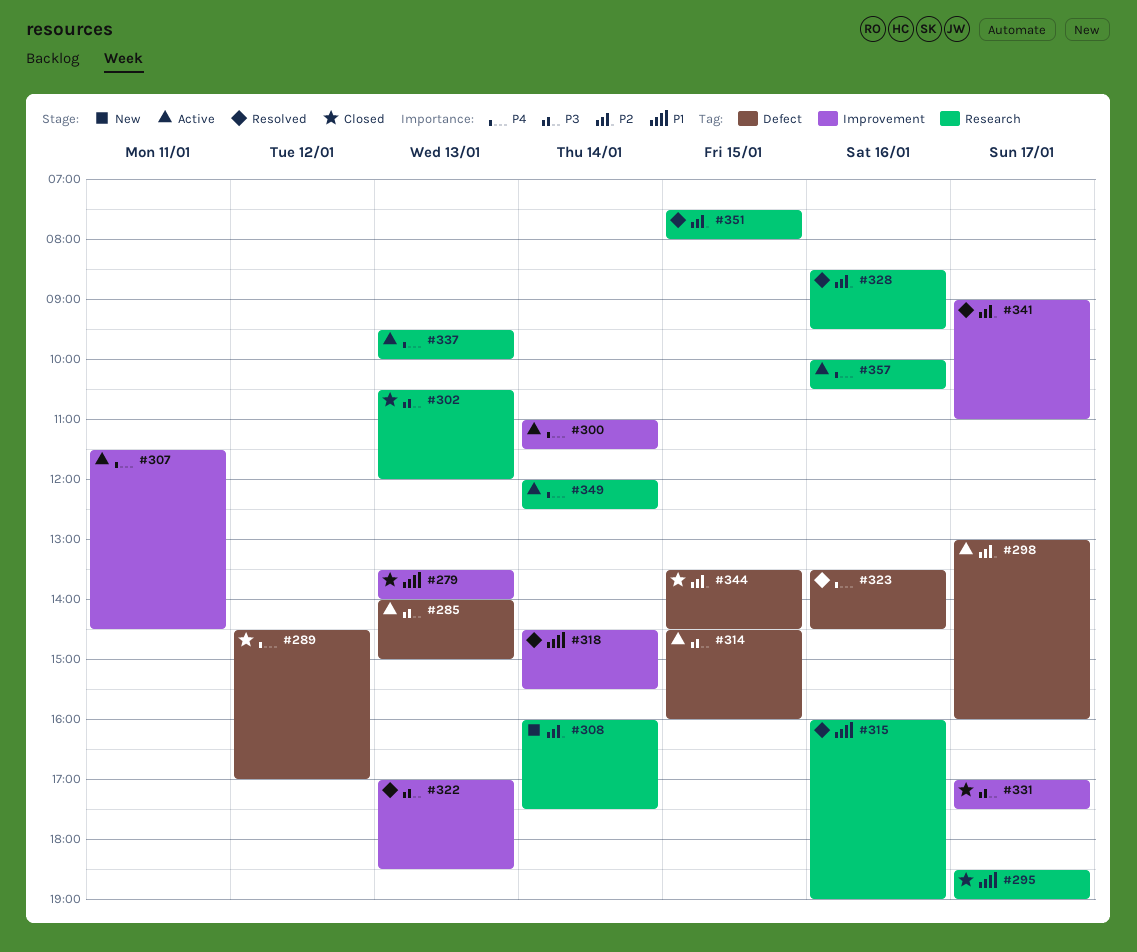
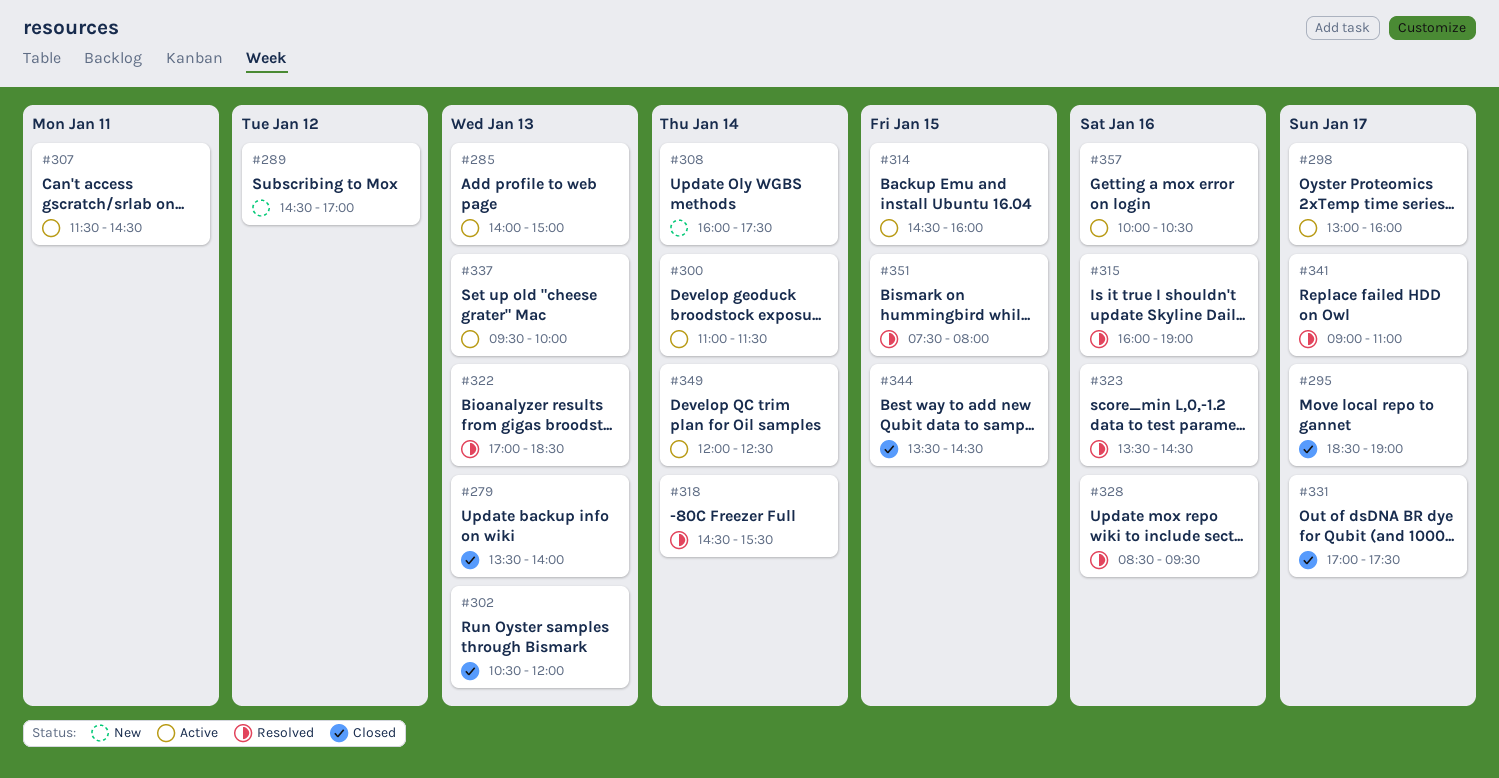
#289, status: Closed -> New

